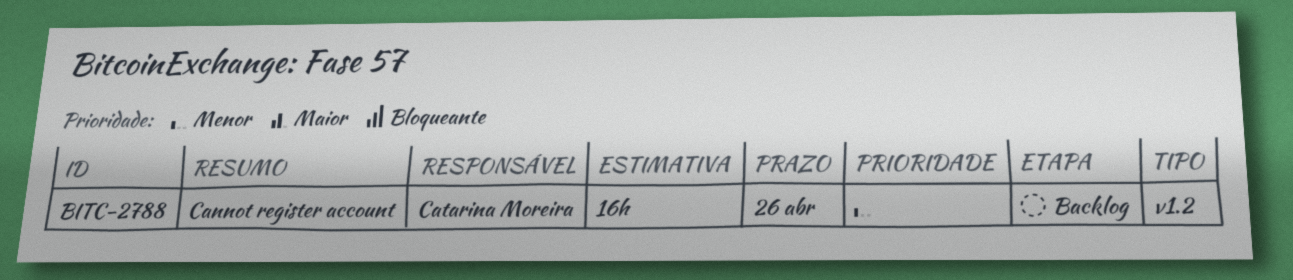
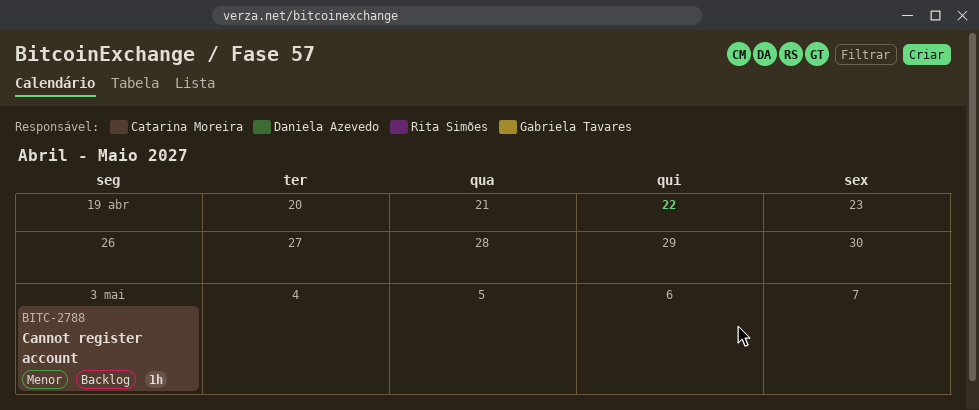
BITC-2788, estimate: 16h -> 1h
BITC-2788, due: Apr 26 -> May 3

